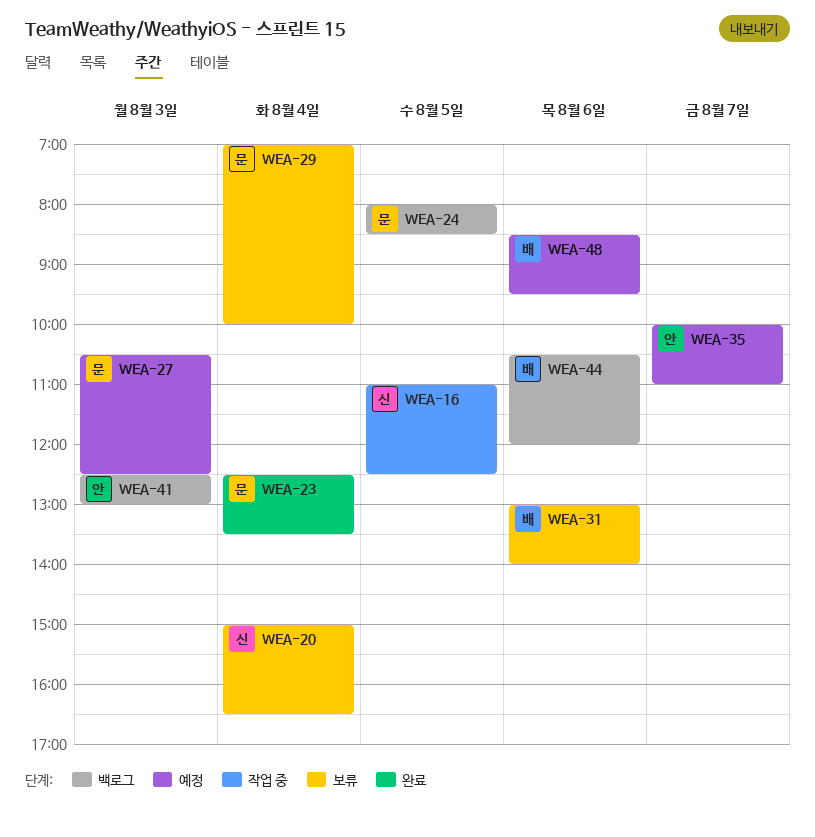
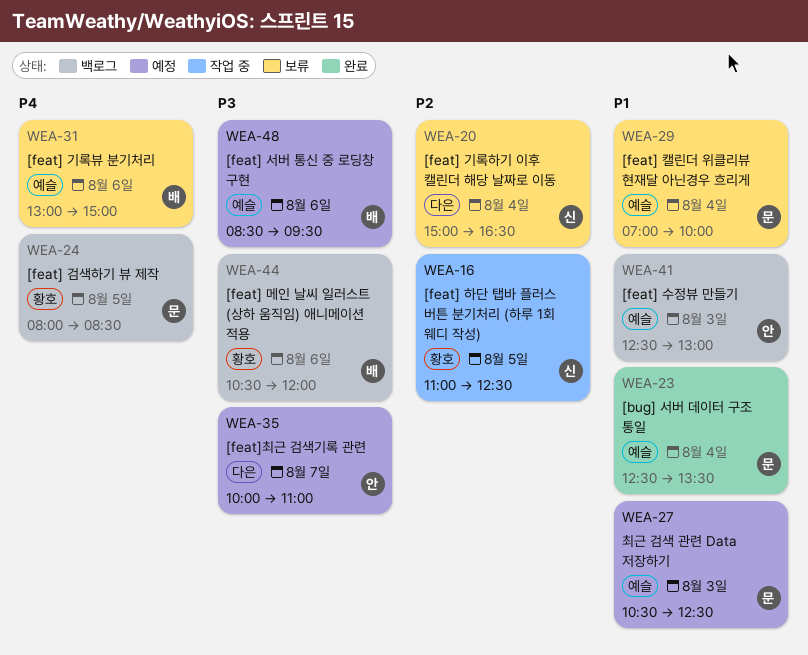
WEA-31, ends: 14:00 -> 15:00

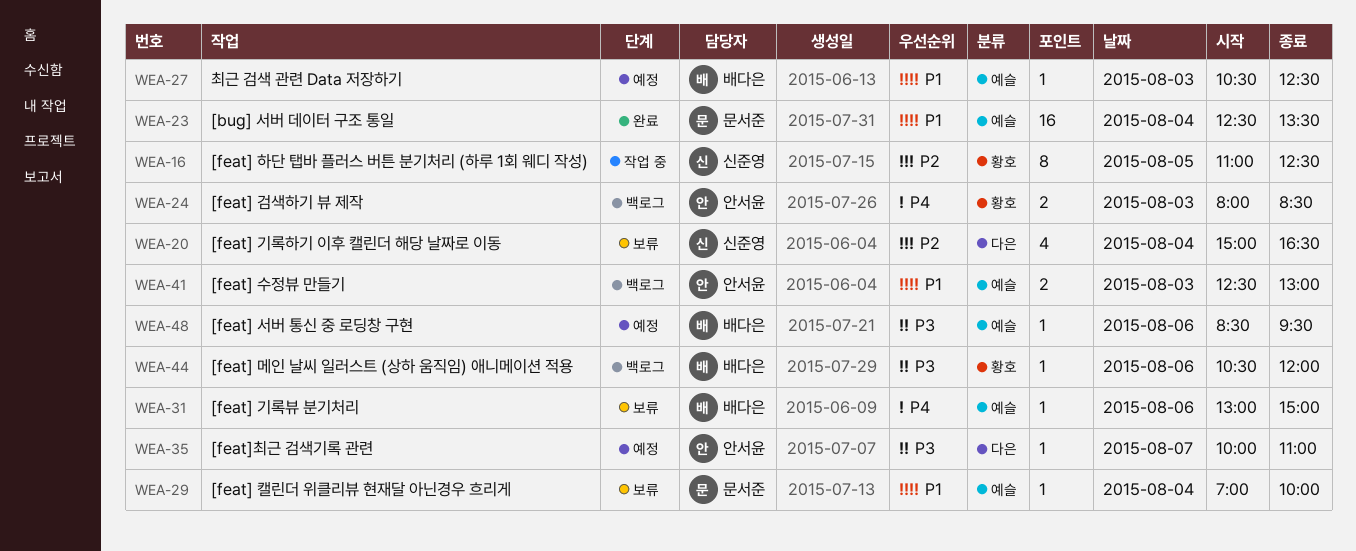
WEA-24, owner: 문서준 -> 안서윤
WEA-24, day: Aug 5 -> Aug 3
WEA-27, owner: 문서준 -> 배다은

